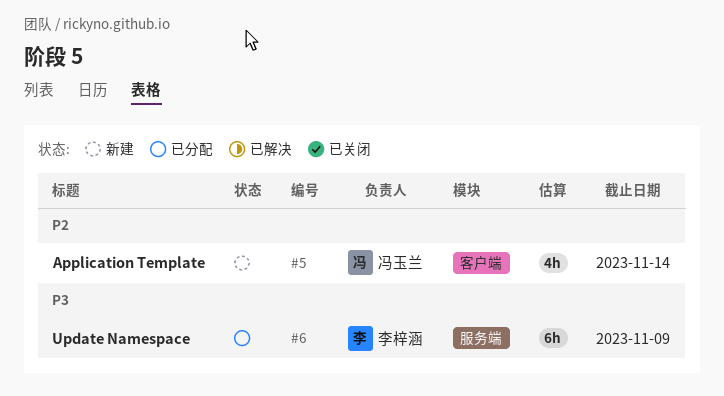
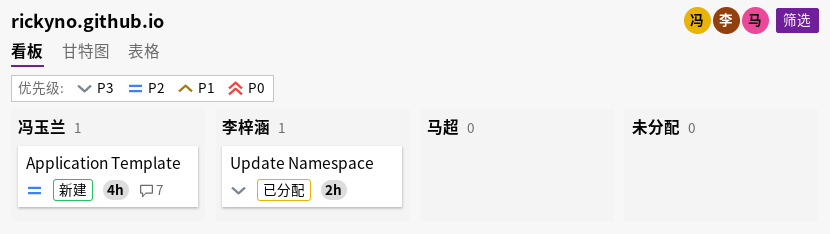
Update Namespace, estimate: 6h -> 2h

